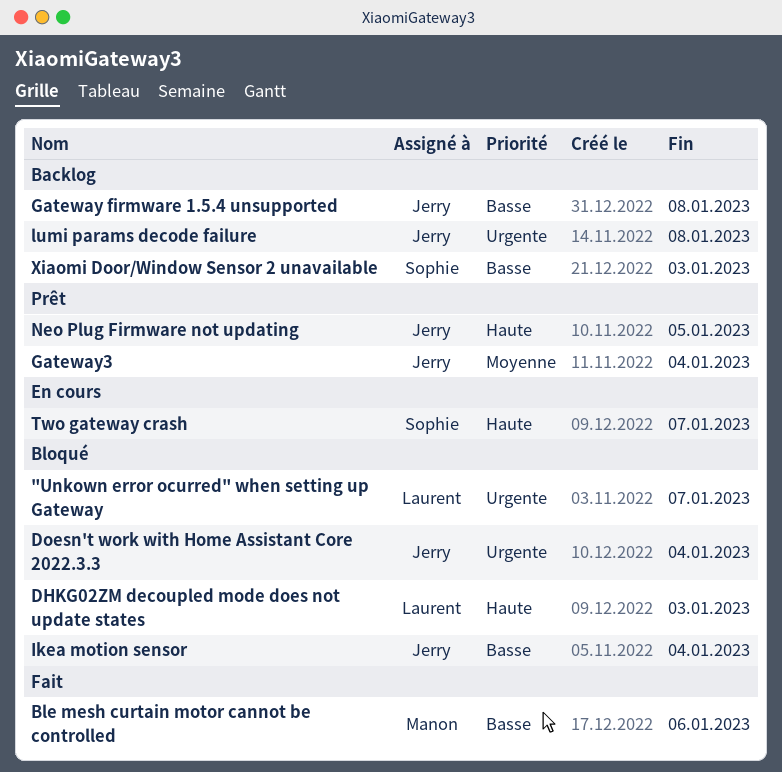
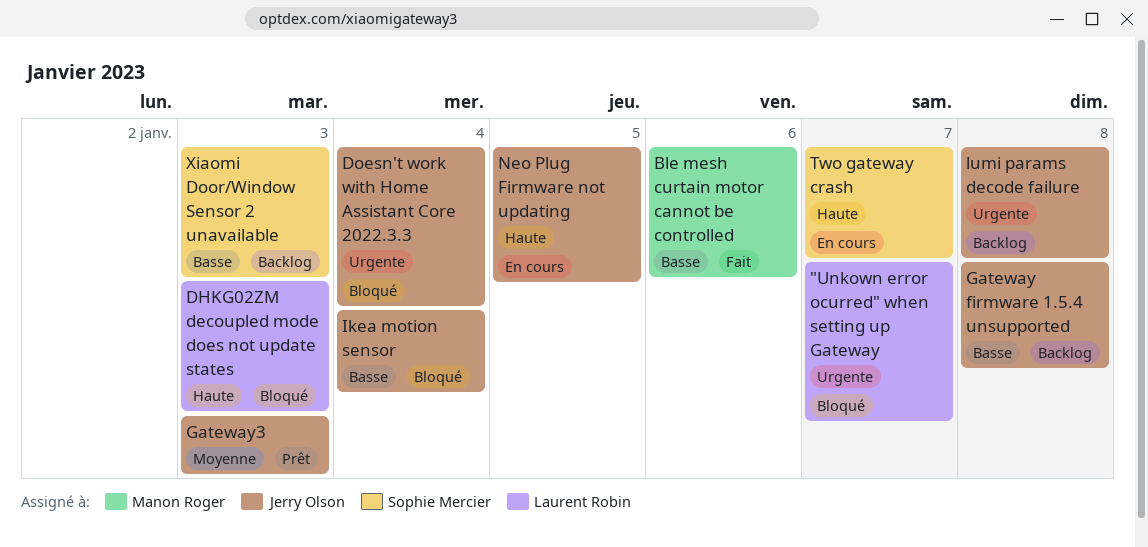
Gateway3, due: Jan 4 -> Jan 3
Neo Plug Firmware not updating, status: Prêt -> En cours

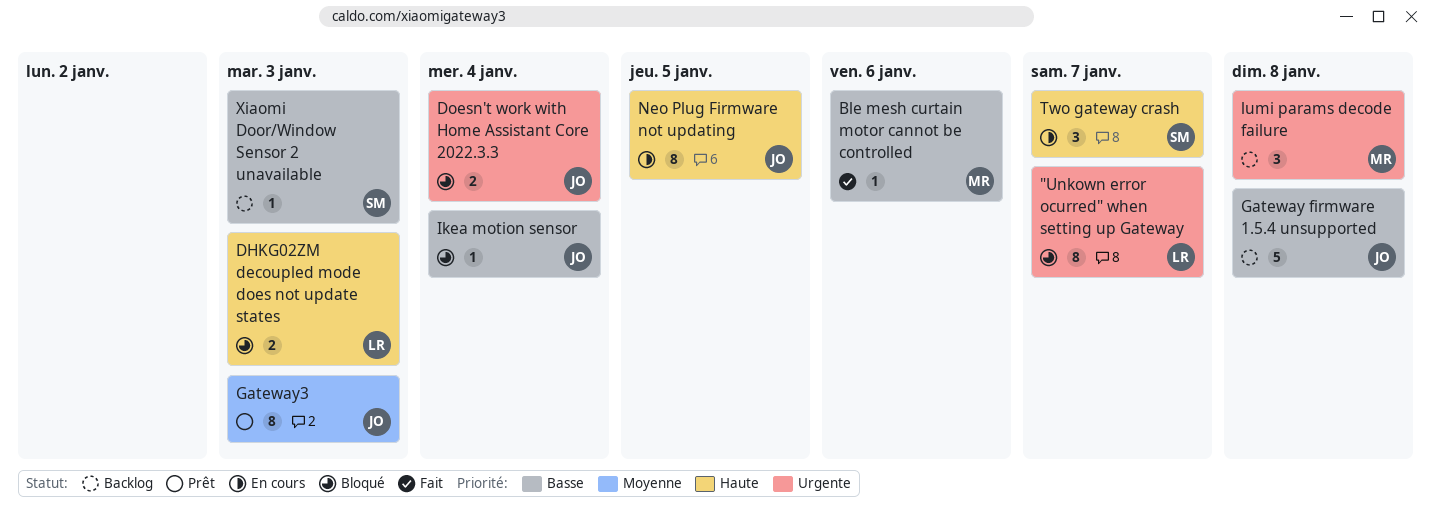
lumi params decode failure, owner: Jerry Olson -> Manon Roger

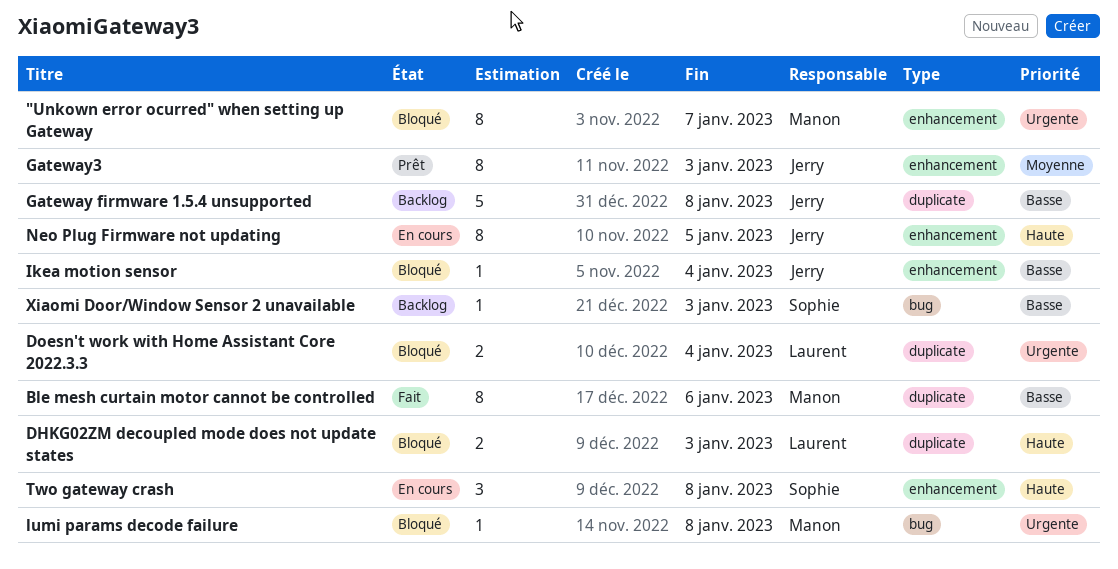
"Unkown error ocurred" when setting up Gateway, owner: Laurent -> Manon
Ble mesh curtain motor cannot be controlled, estimate: 1 -> 8
Doesn't work with Home Assistant Core 2022.3.3, owner: Jerry -> Laurent
lumi params decode failure, status: Backlog -> Bloqué
lumi params decode failure, estimate: 3 -> 1
Two gateway crash, due: Jan 7 -> Jan 8

